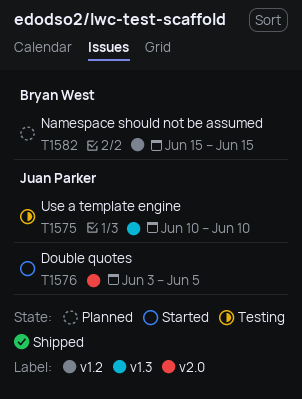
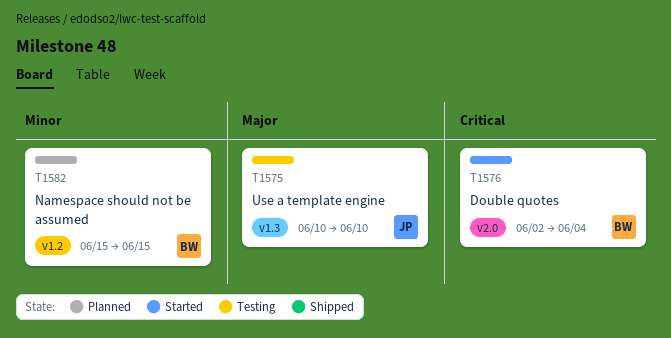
T1576, owner: Juan Parker -> Bryan West
T1576, start: Jun 3 -> Jun 2
T1576, due: Jun 5 -> Jun 4

